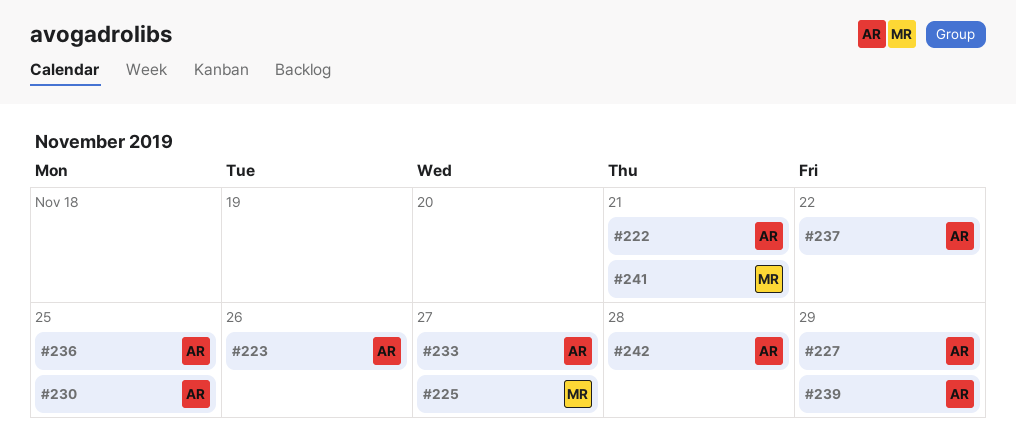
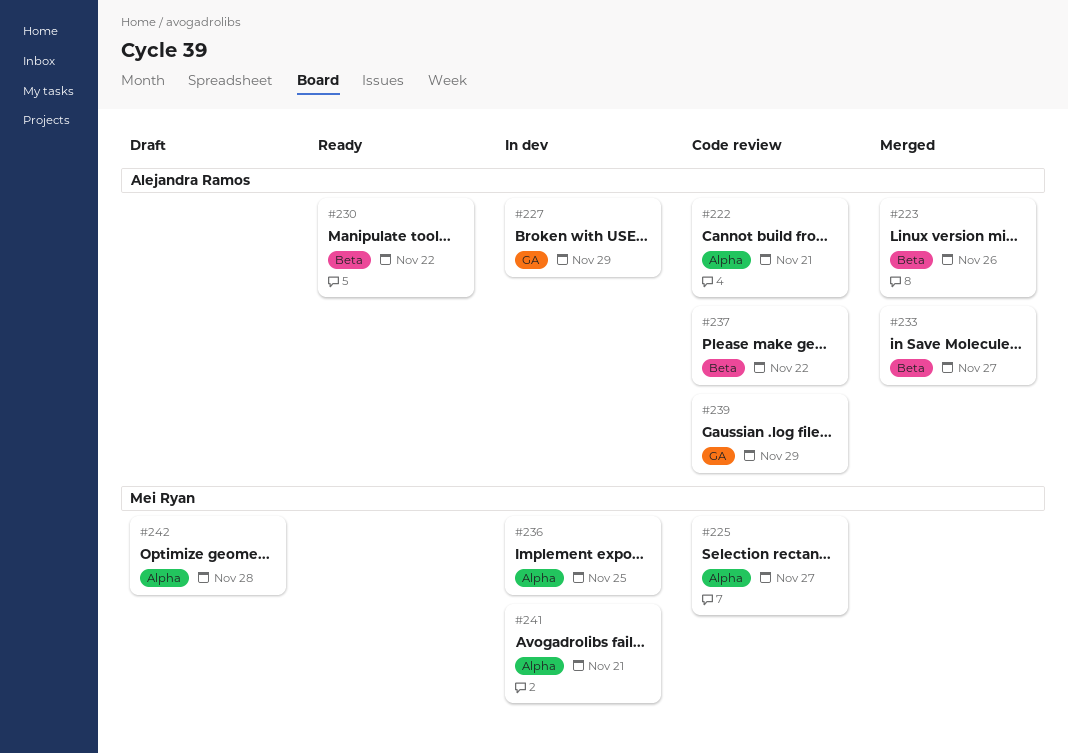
#230, due: Nov 25 -> Nov 22
#236, owner: Alejandra Ramos -> Mei Ryan
#242, owner: Alejandra Ramos -> Mei Ryan

